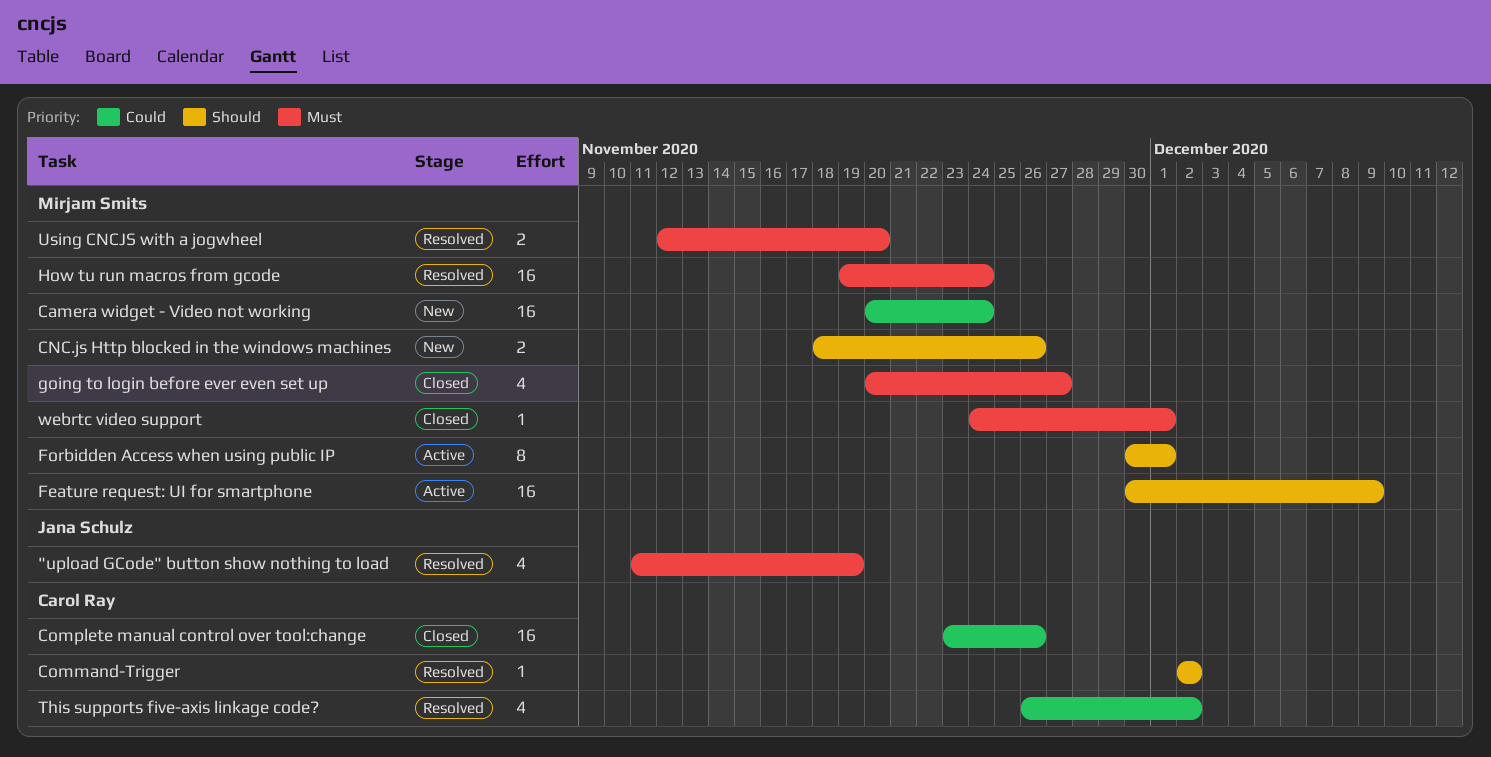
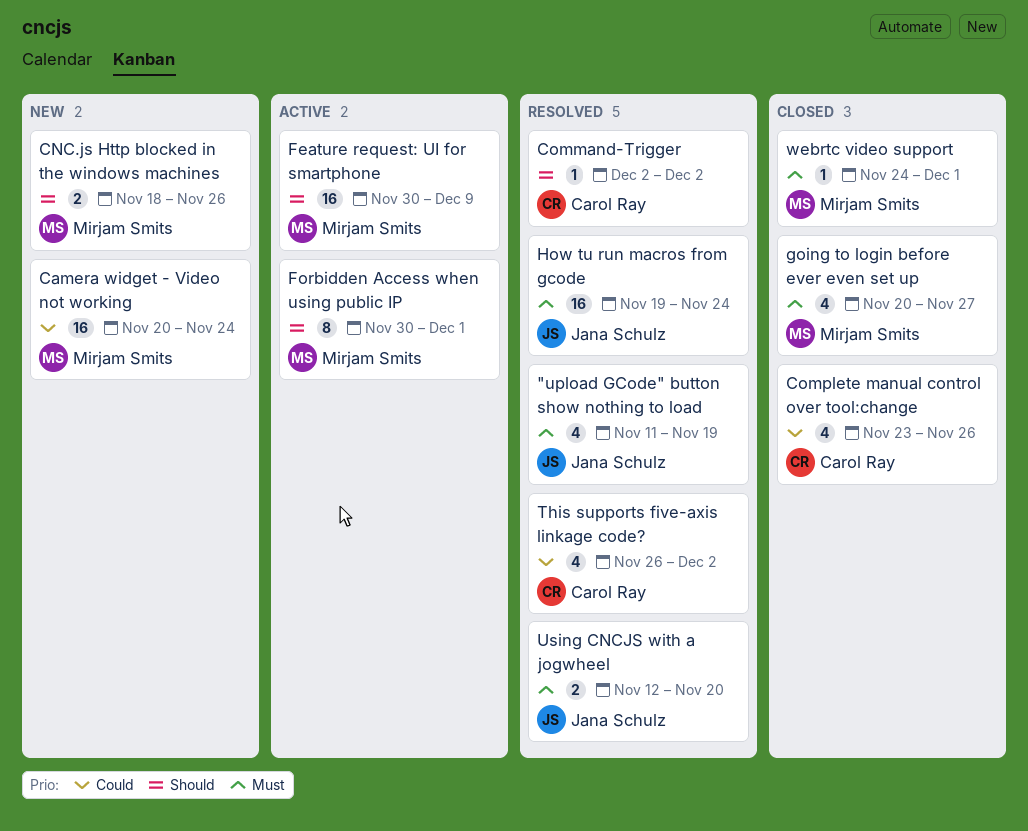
Complete manual control over tool:change, estimate: 16 -> 4
How tu run macros from gcode, owner: Mirjam Smits -> Jana Schulz
Using CNCJS with a jogwheel, owner: Mirjam Smits -> Jana Schulz

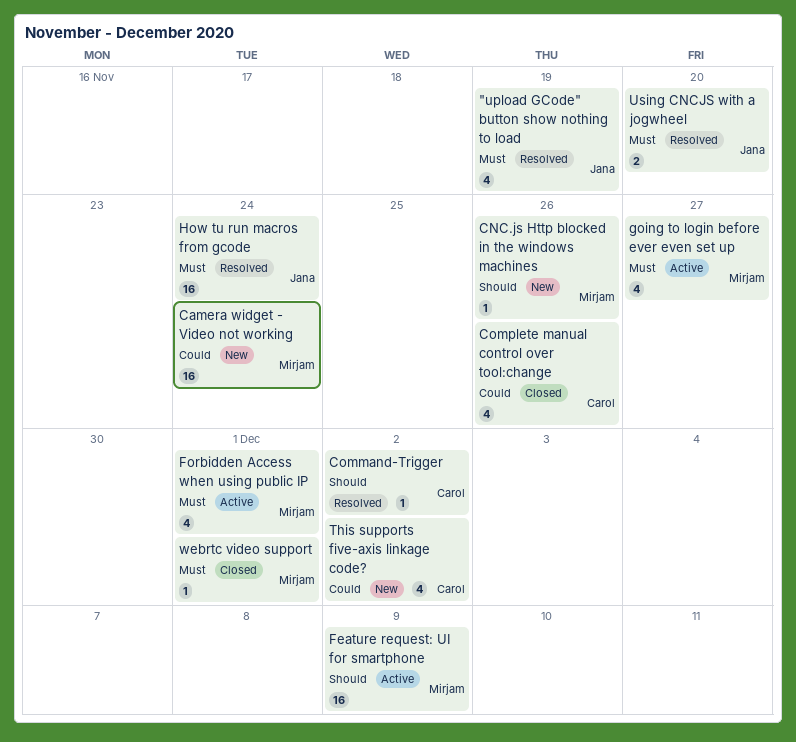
CNC.js Http blocked in the windows machines, estimate: 2 -> 1
Forbidden Access when using public IP, priority: Should -> Must
Forbidden Access when using public IP, estimate: 8 -> 4
going to login before ever even set up, status: Closed -> Active
This supports five-axis linkage code?, status: Resolved -> New

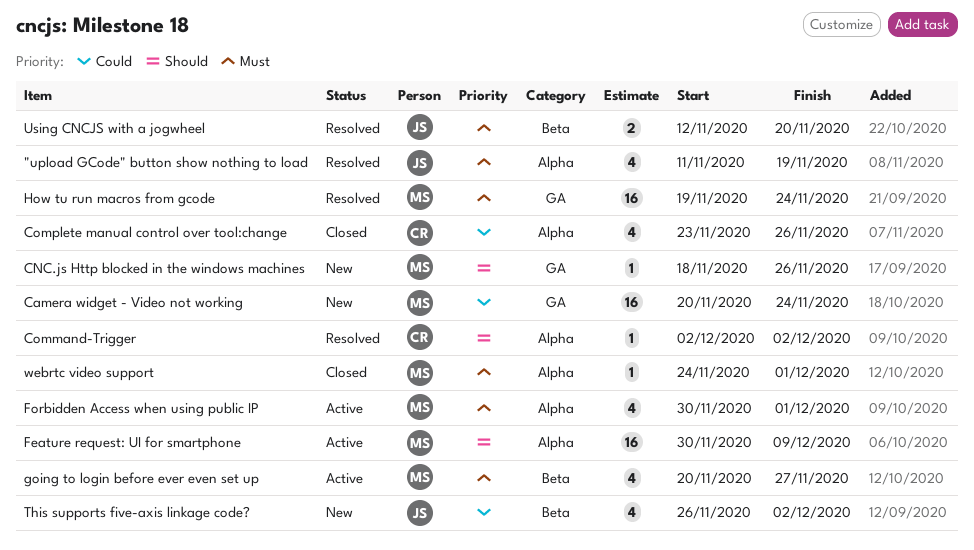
How tu run macros from gcode, owner: Jana -> Mirjam
This supports five-axis linkage code?, owner: Carol -> Jana

